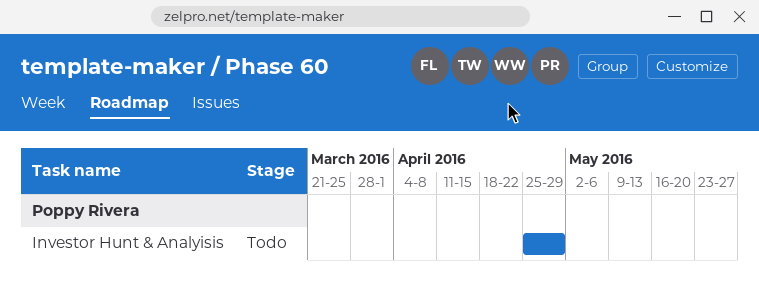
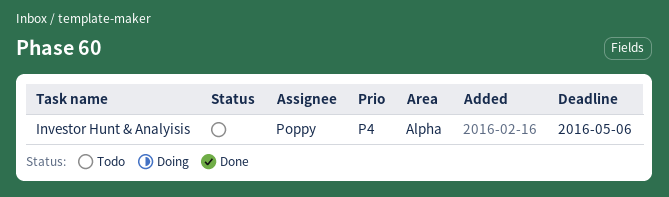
Investor Hunt & Analyisis, due: Apr 29 -> May 6

